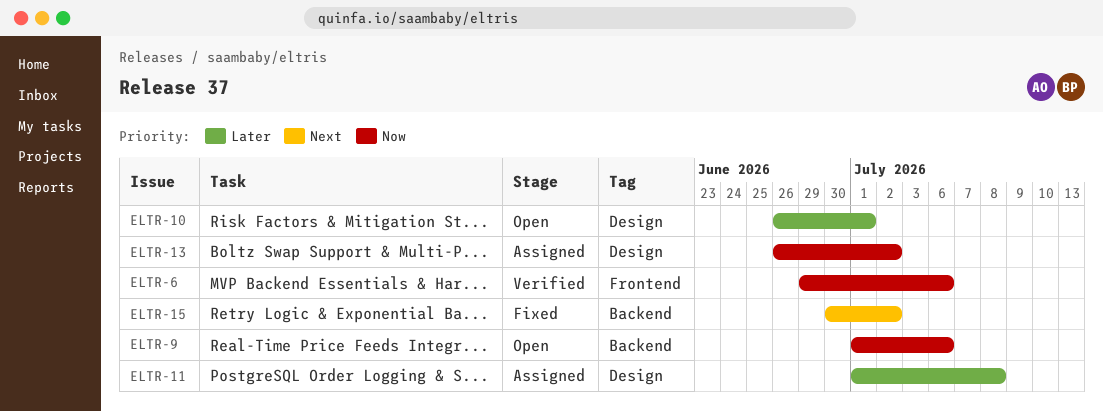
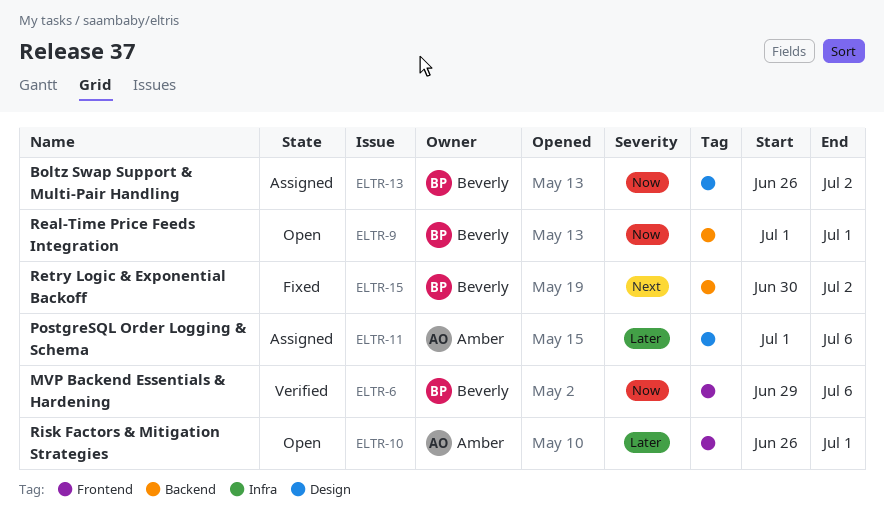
ELTR-9, due: Jul 6 -> Jul 1
ELTR-10, label: Design -> Frontend
ELTR-11, due: Jul 8 -> Jul 6

